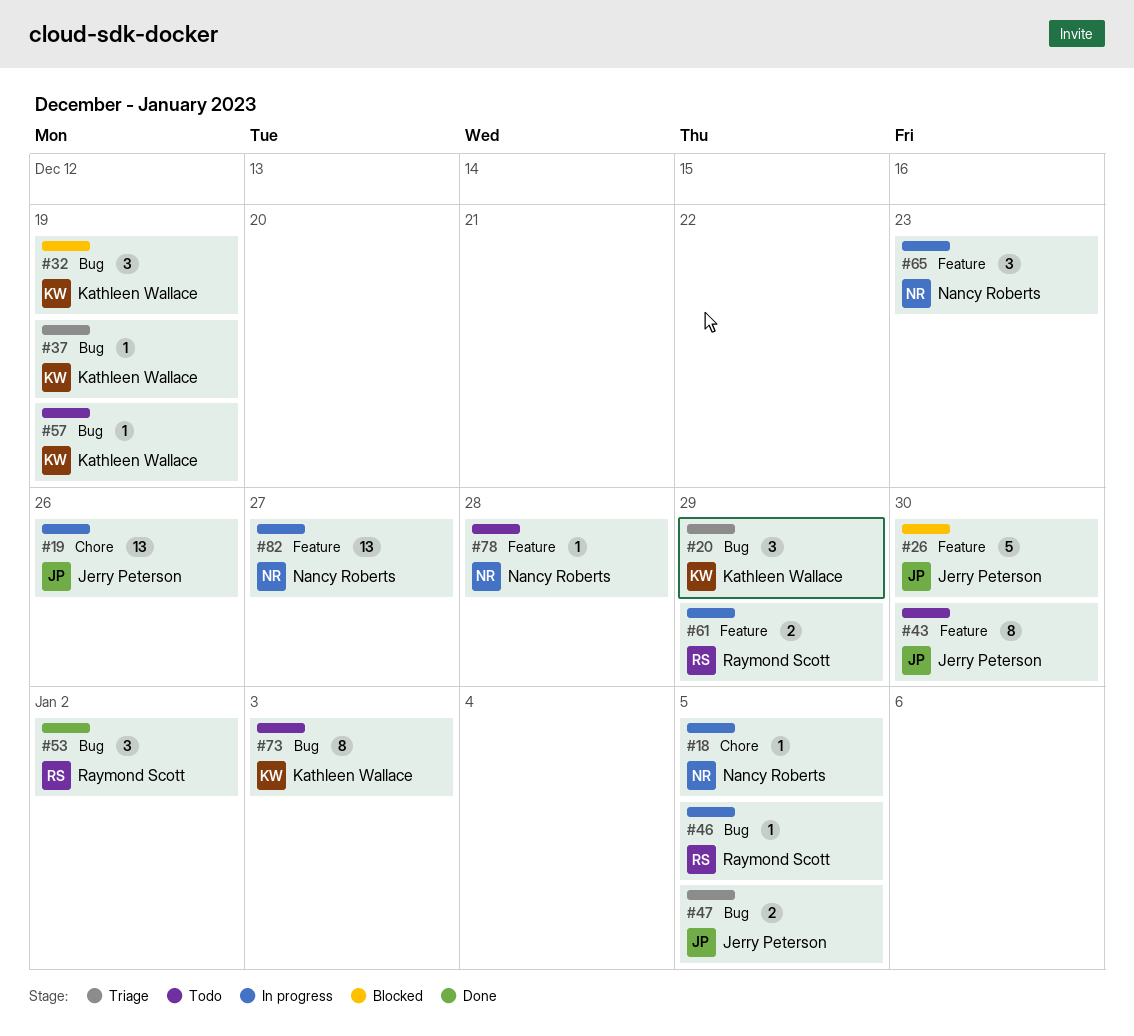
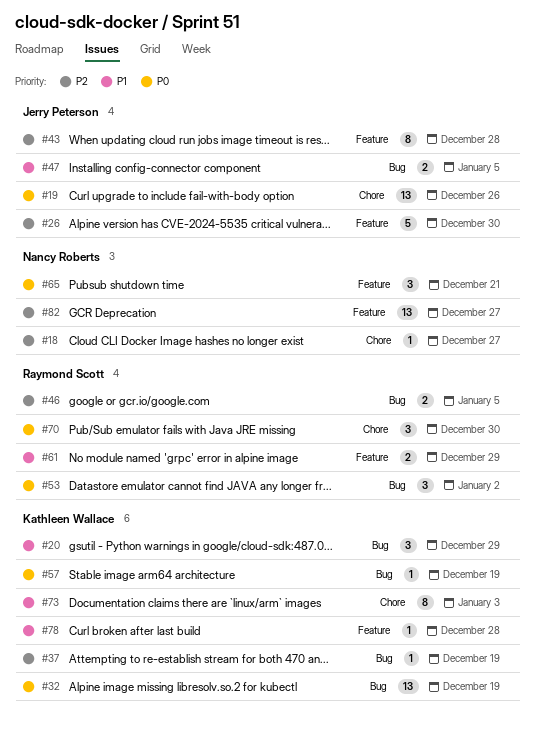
#18, due: Jan 5 -> Dec 27
#32, estimate: 3 -> 13
#43, due: Dec 30 -> Dec 28
#46, estimate: 1 -> 2
#65, due: Dec 23 -> Dec 21
#70: none -> present
#73, label: Bug -> Chore
#78, owner: Nancy Roberts -> Kathleen Wallace

